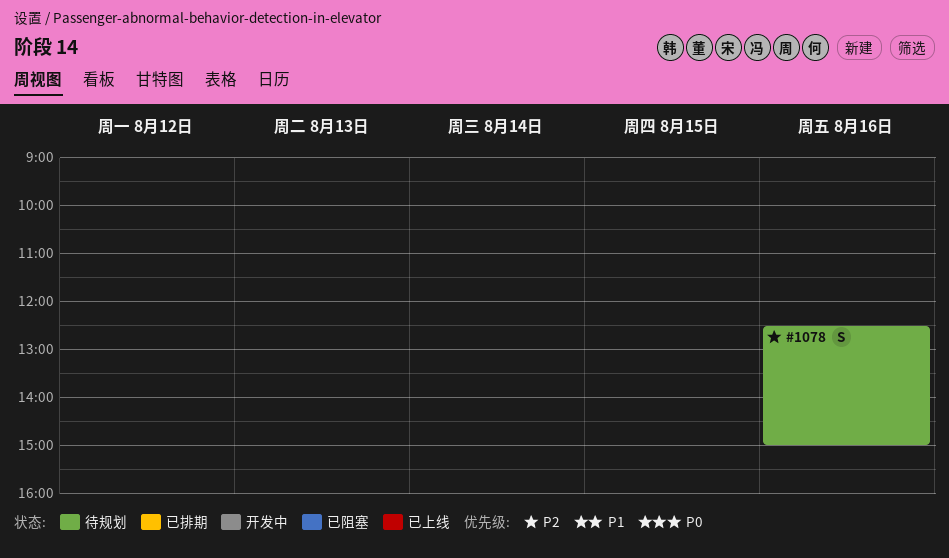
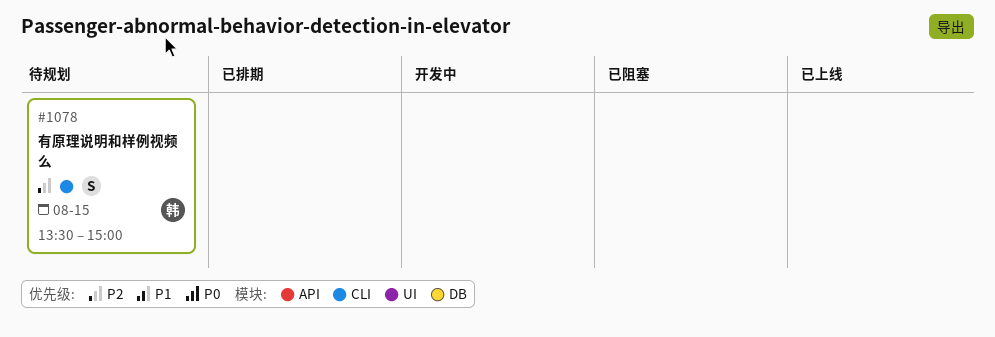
#1078, day: Aug 16 -> Aug 15
#1078, begins: 12:30 -> 13:30

